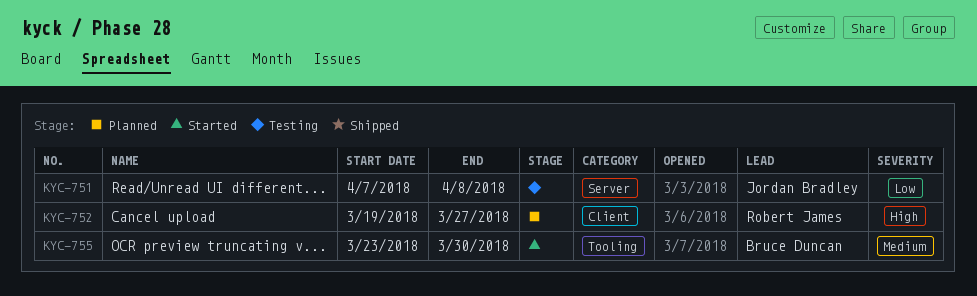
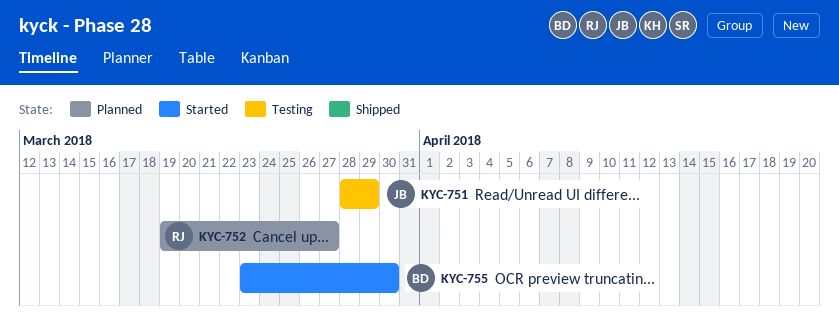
KYC-751, start: Apr 7 -> Mar 28
KYC-751, due: Apr 8 -> Mar 29

